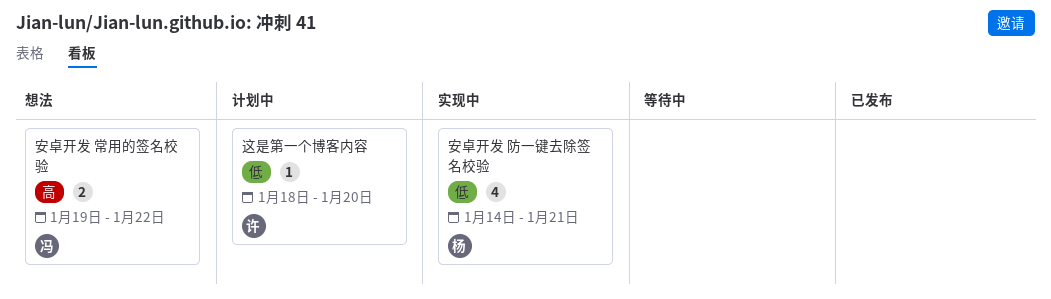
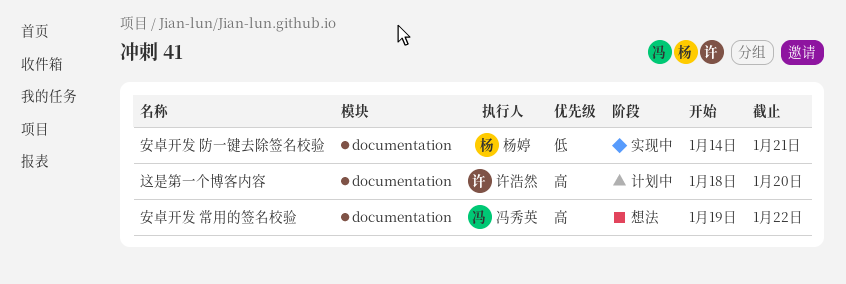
这是第一个博客内容, priority: 低 -> 高

